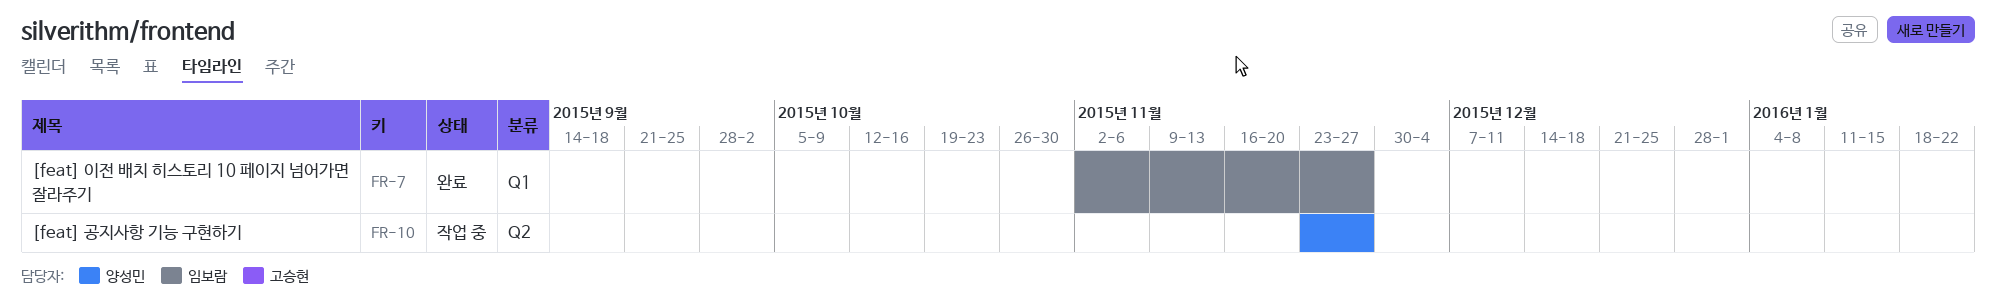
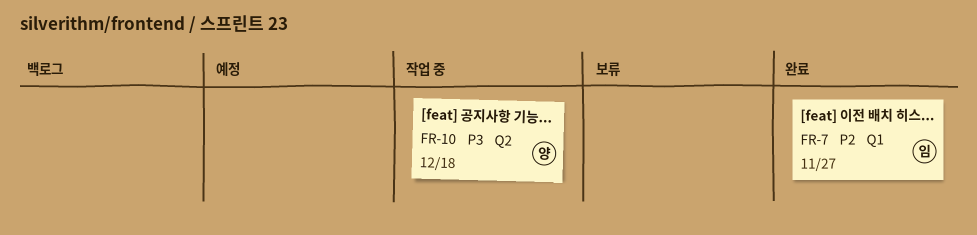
FR-10, due: Nov 27 -> Dec 18

